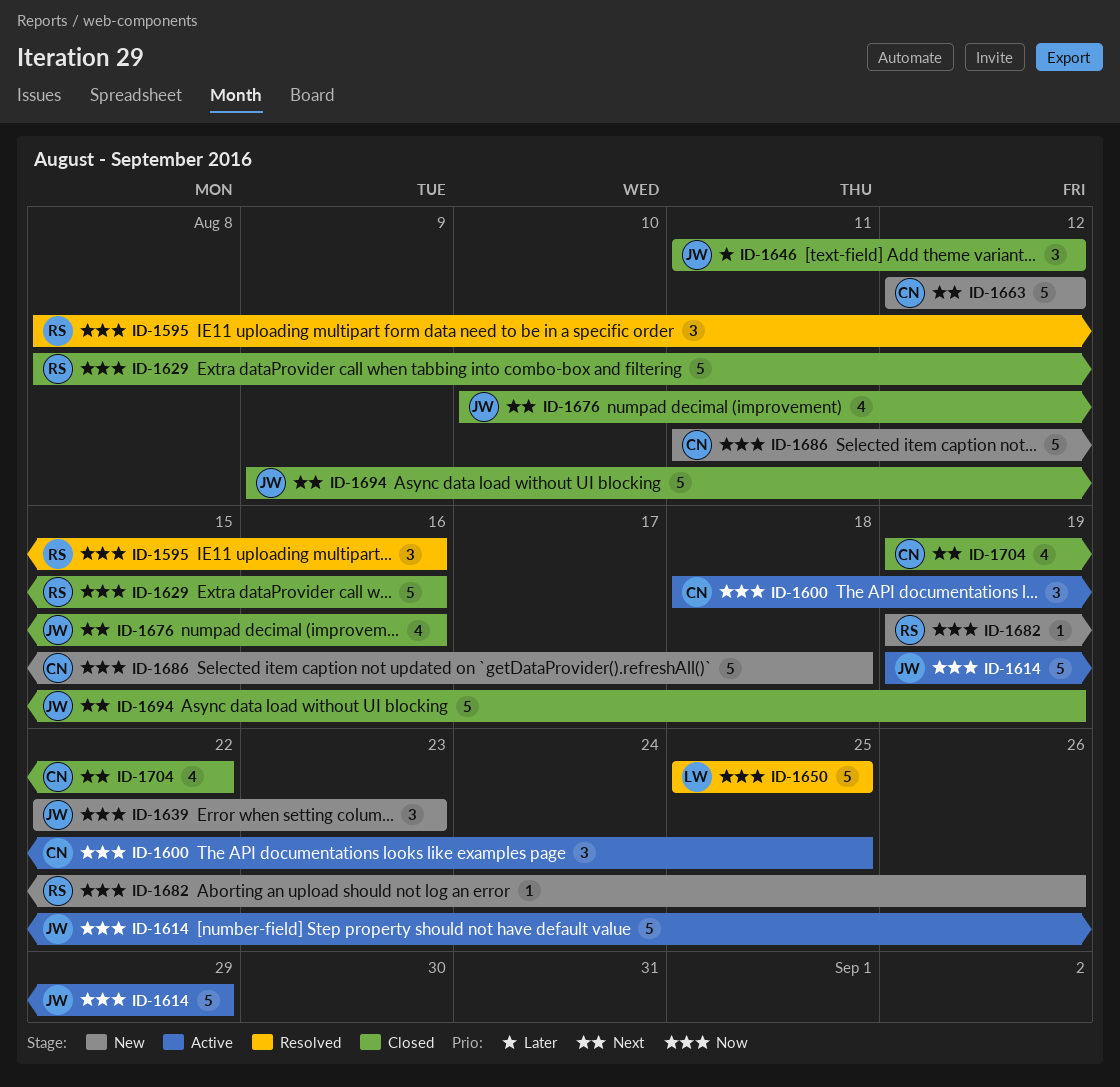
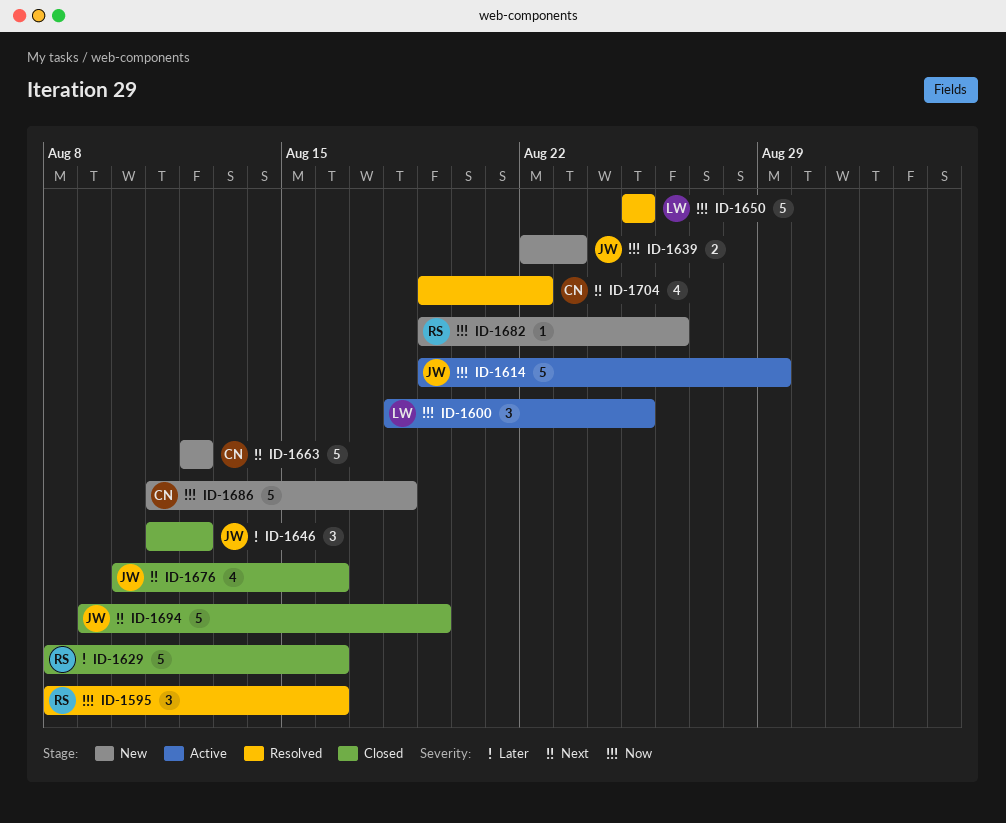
ID-1600, owner: CN -> LW
ID-1629, priority: Now -> Later
ID-1639, estimate: 3 -> 2
ID-1704, status: Closed -> Resolved

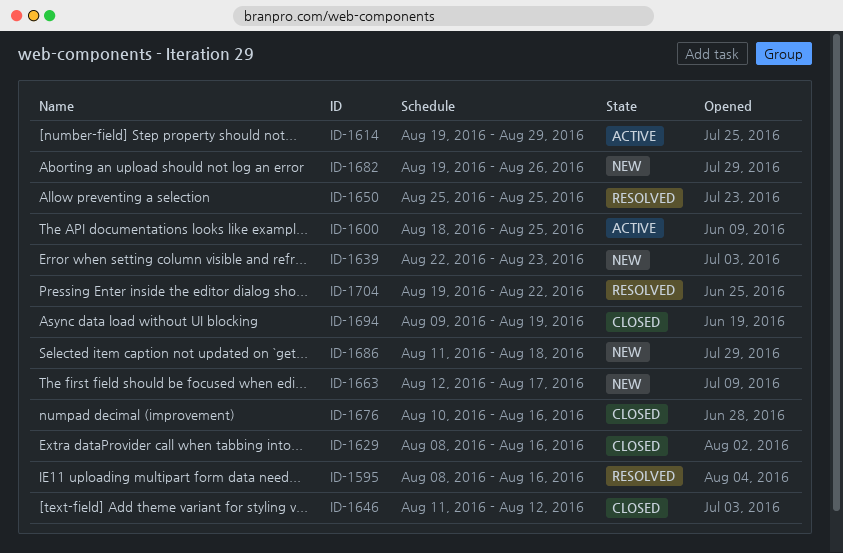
ID-1663, due: Aug 12 -> Aug 17

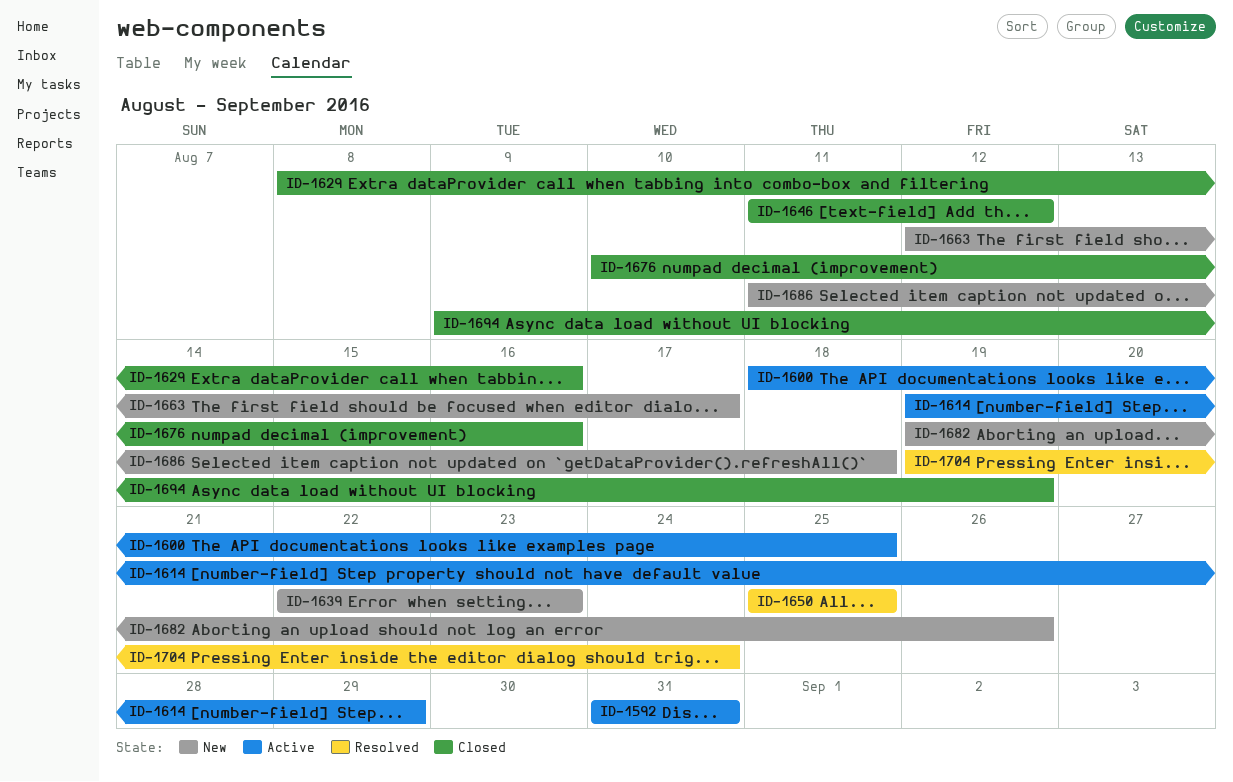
ID-1592: none -> present
ID-1595: present -> none
ID-1704, due: Aug 22 -> Aug 24

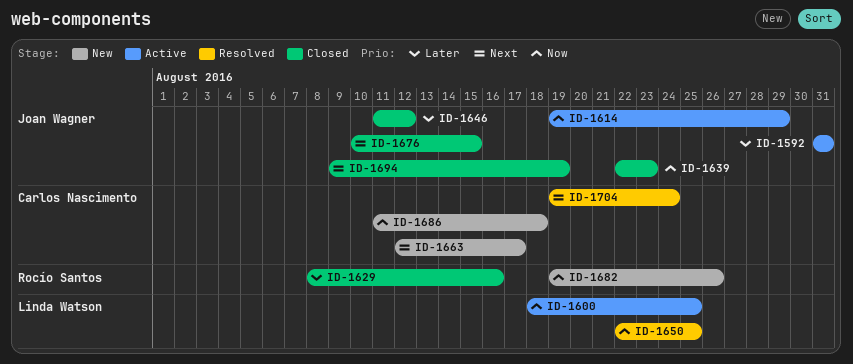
ID-1639, status: New -> Closed
ID-1650, start: Aug 25 -> Aug 22
ID-1676, due: Aug 16 -> Aug 15

